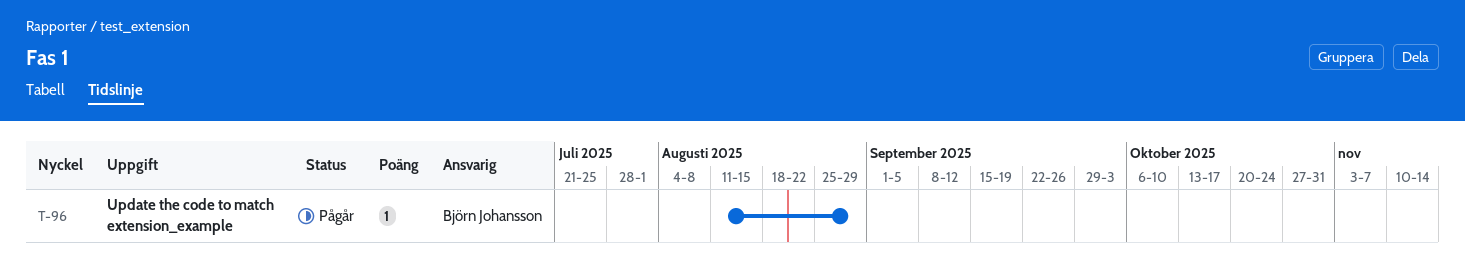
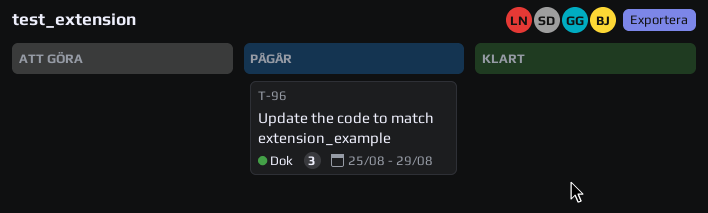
T-96, estimate: 1 -> 3
T-96, start: Aug 11 -> Aug 25

